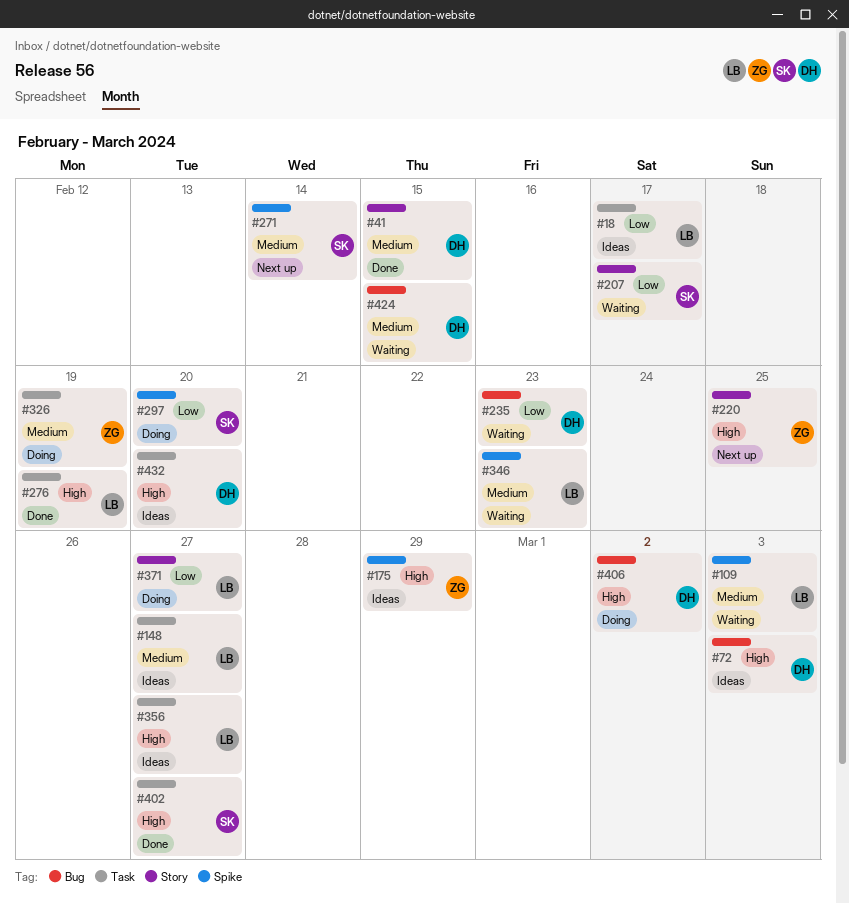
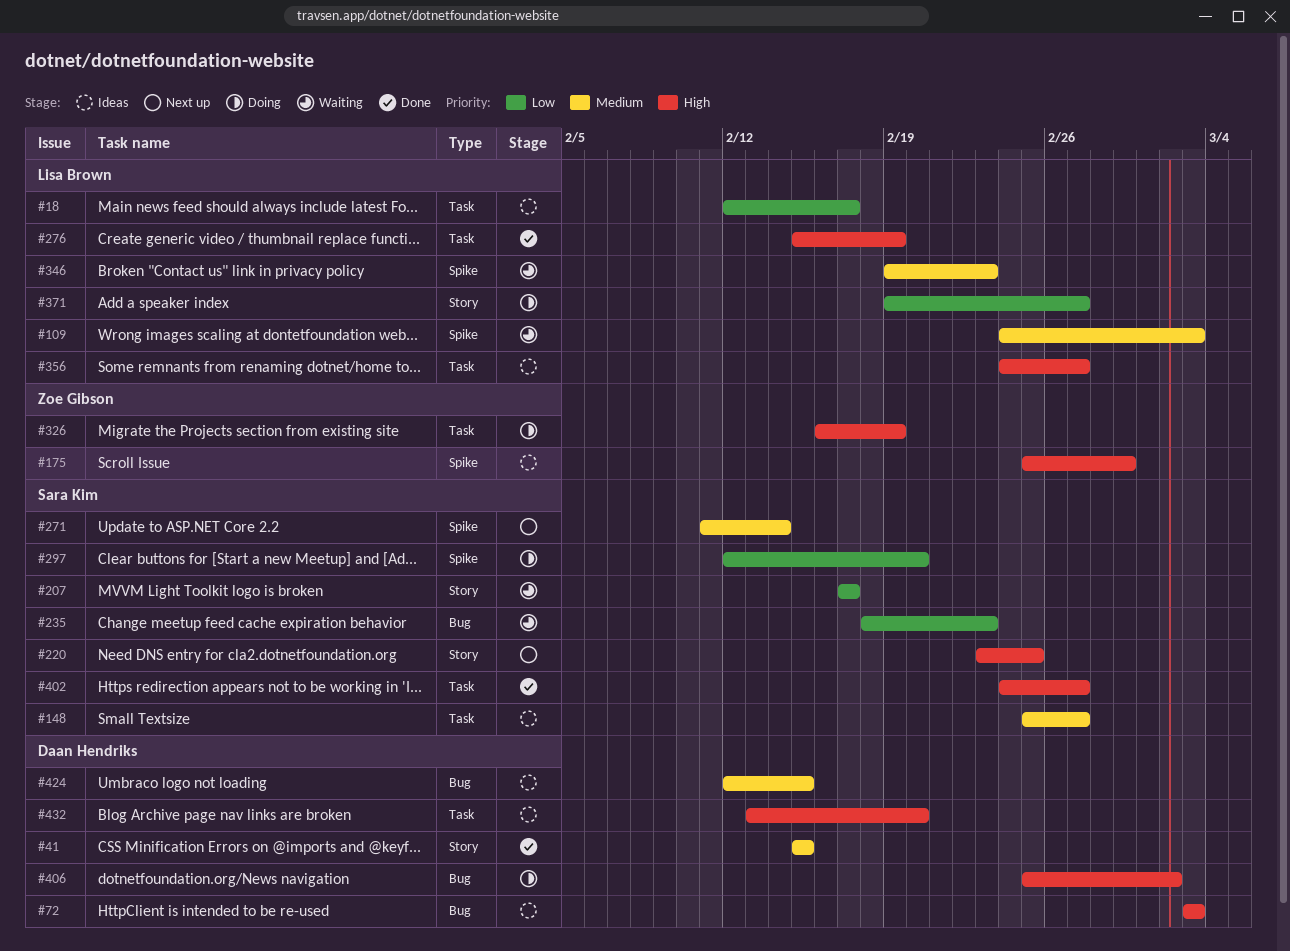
#148, owner: Lisa Brown -> Sara Kim
#220, owner: Zoe Gibson -> Sara Kim
#235, owner: Daan Hendriks -> Sara Kim
#326, priority: Medium -> High
#424, status: Waiting -> Ideas

